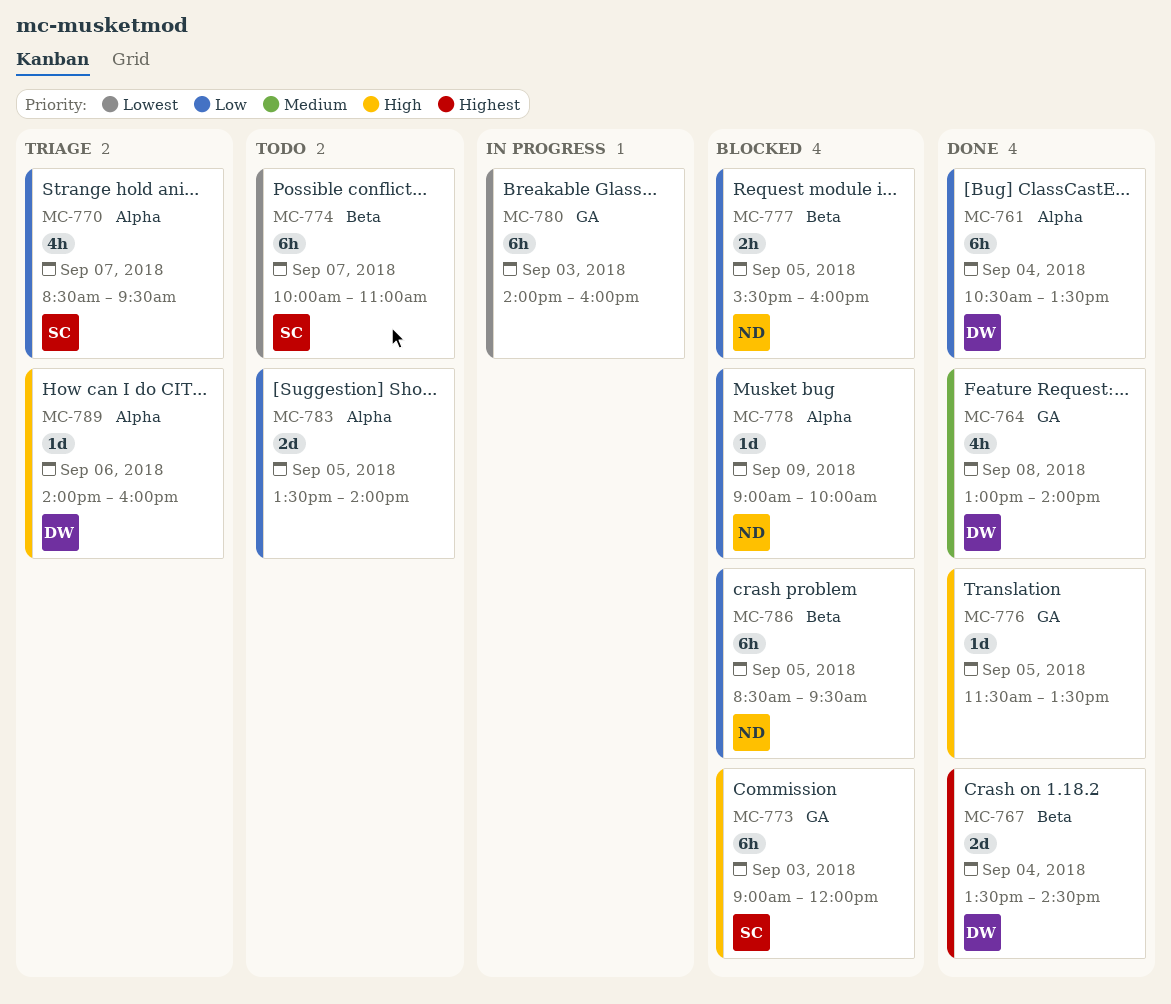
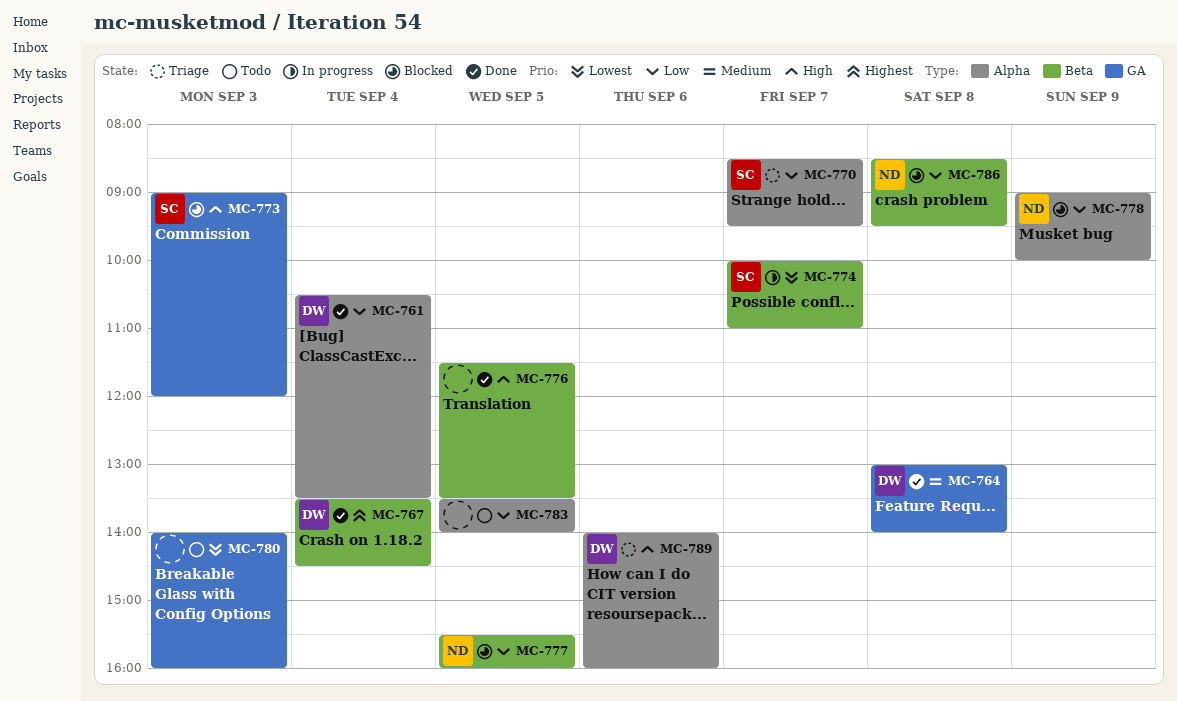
MC-774, status: Todo -> In progress
MC-776, label: GA -> Beta
MC-780, status: In progress -> Todo
MC-786, day: Sep 5 -> Sep 8

